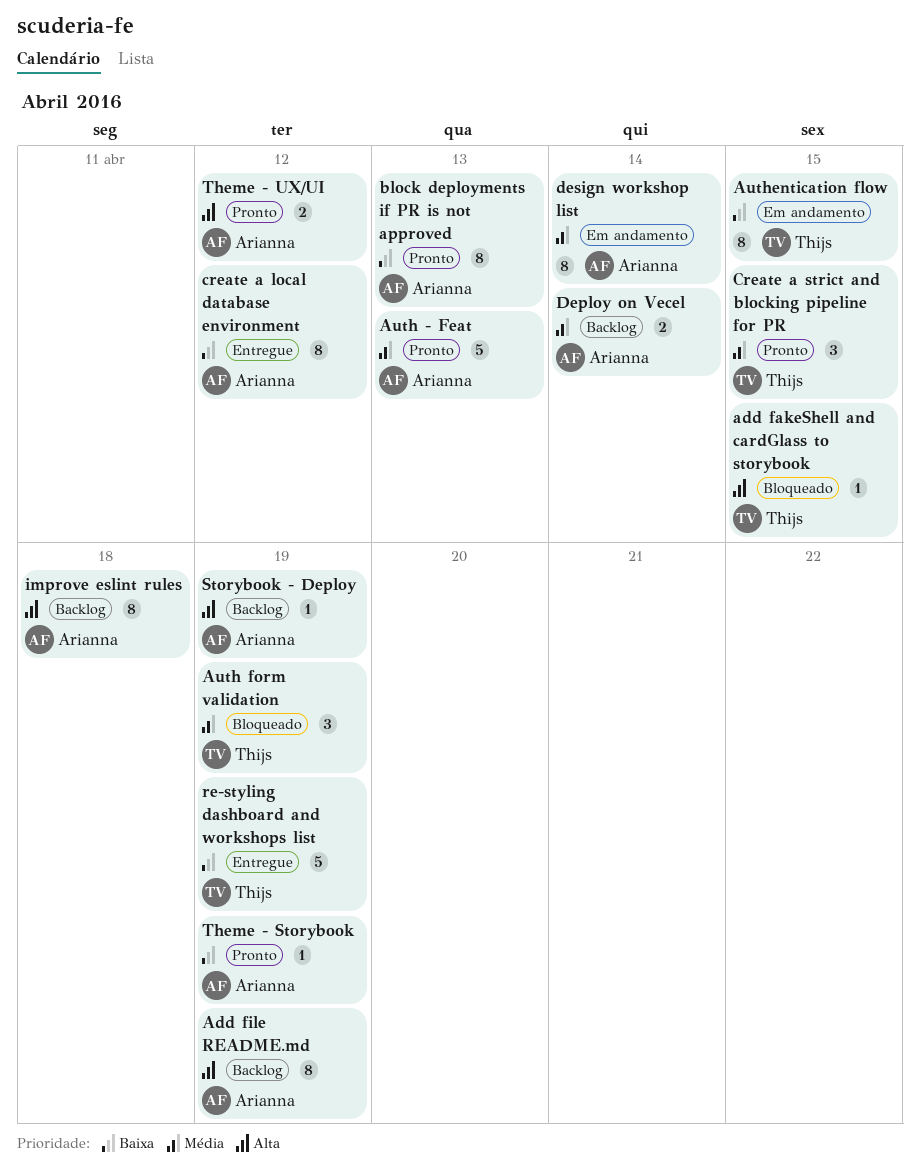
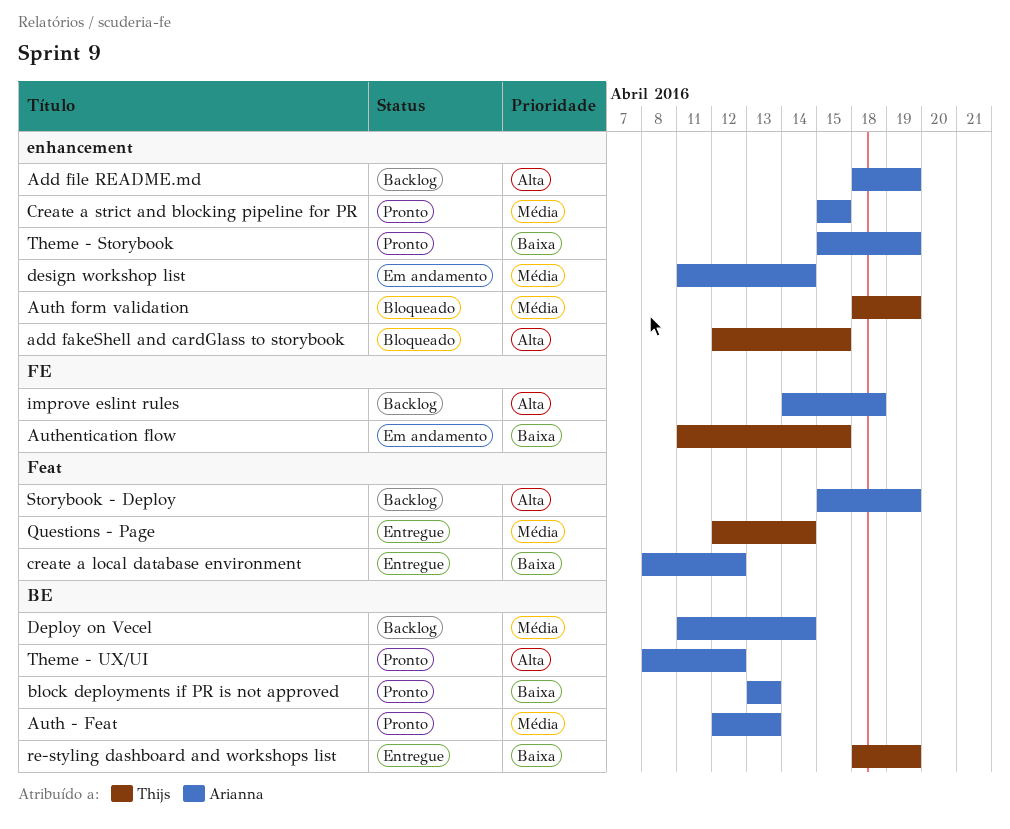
Create a strict and blocking pipeline for PR, owner: Thijs -> Arianna
Questions - Page: none -> present

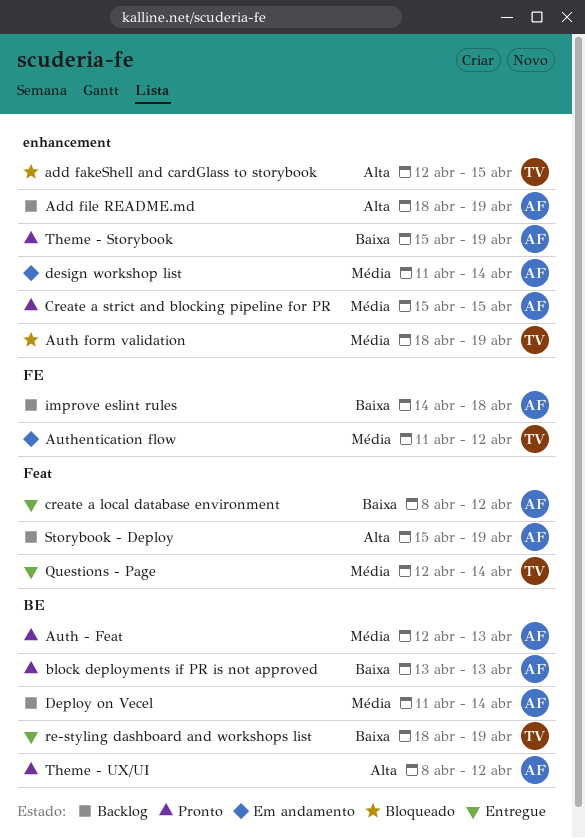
Authentication flow, priority: Baixa -> Média
Authentication flow, due: Apr 15 -> Apr 12
improve eslint rules, priority: Alta -> Baixa

